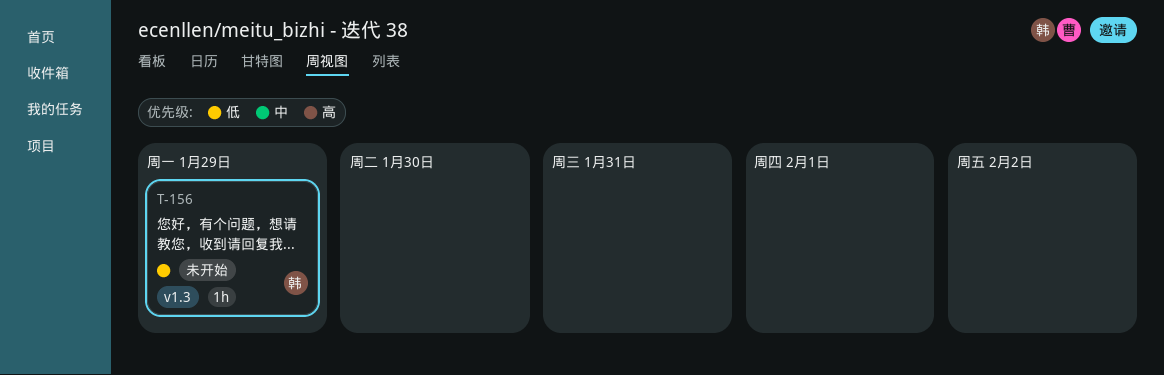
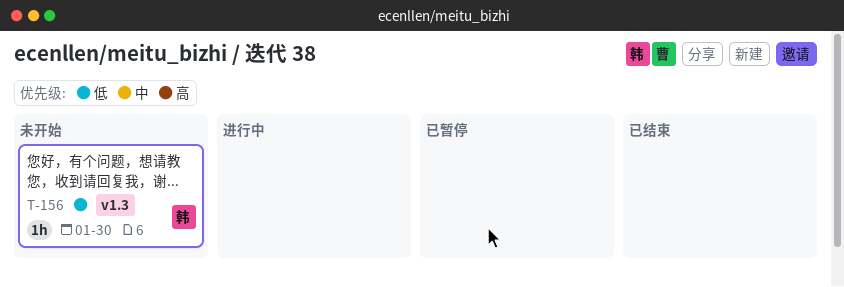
T-156, due: Jan 29 -> Jan 30

